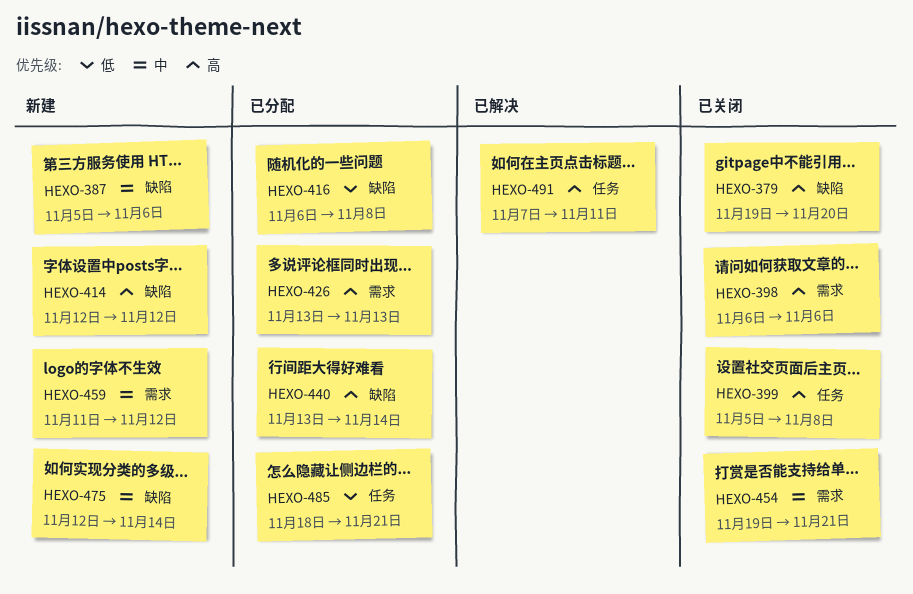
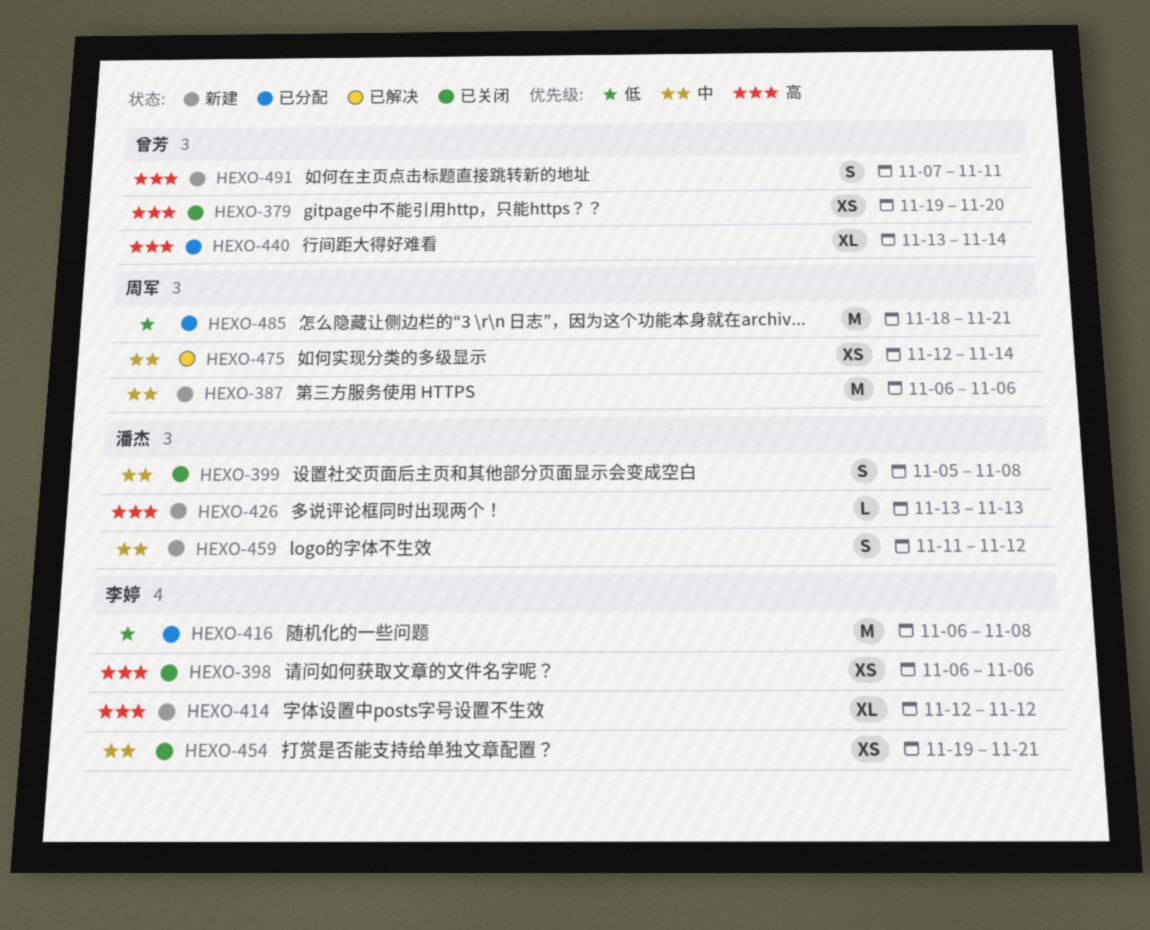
HEXO-387, start: Nov 5 -> Nov 6
HEXO-399, priority: 高 -> 中
HEXO-426, status: 已分配 -> 新建
HEXO-475, status: 新建 -> 已解决
HEXO-491, status: 已解决 -> 新建

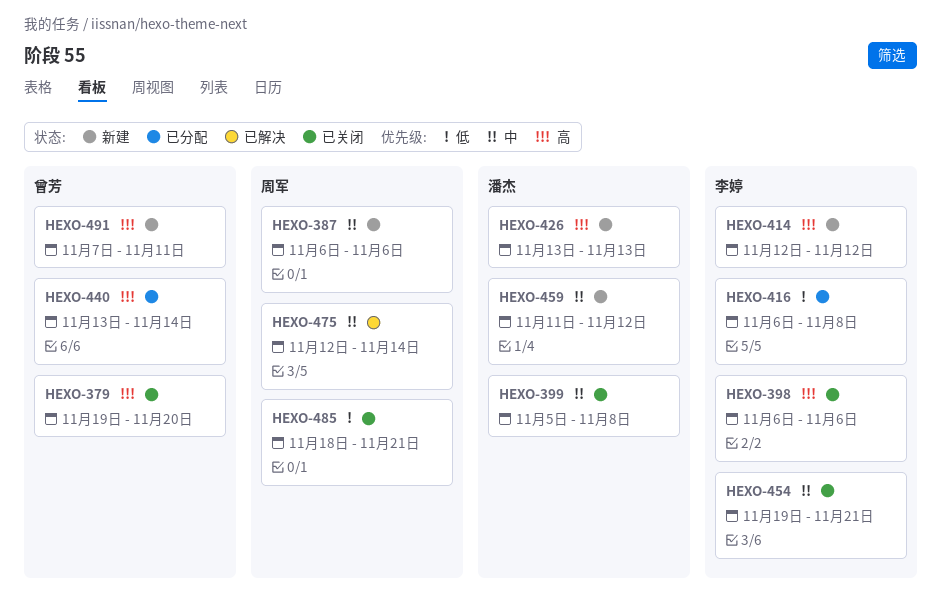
HEXO-485, status: 已分配 -> 已关闭

